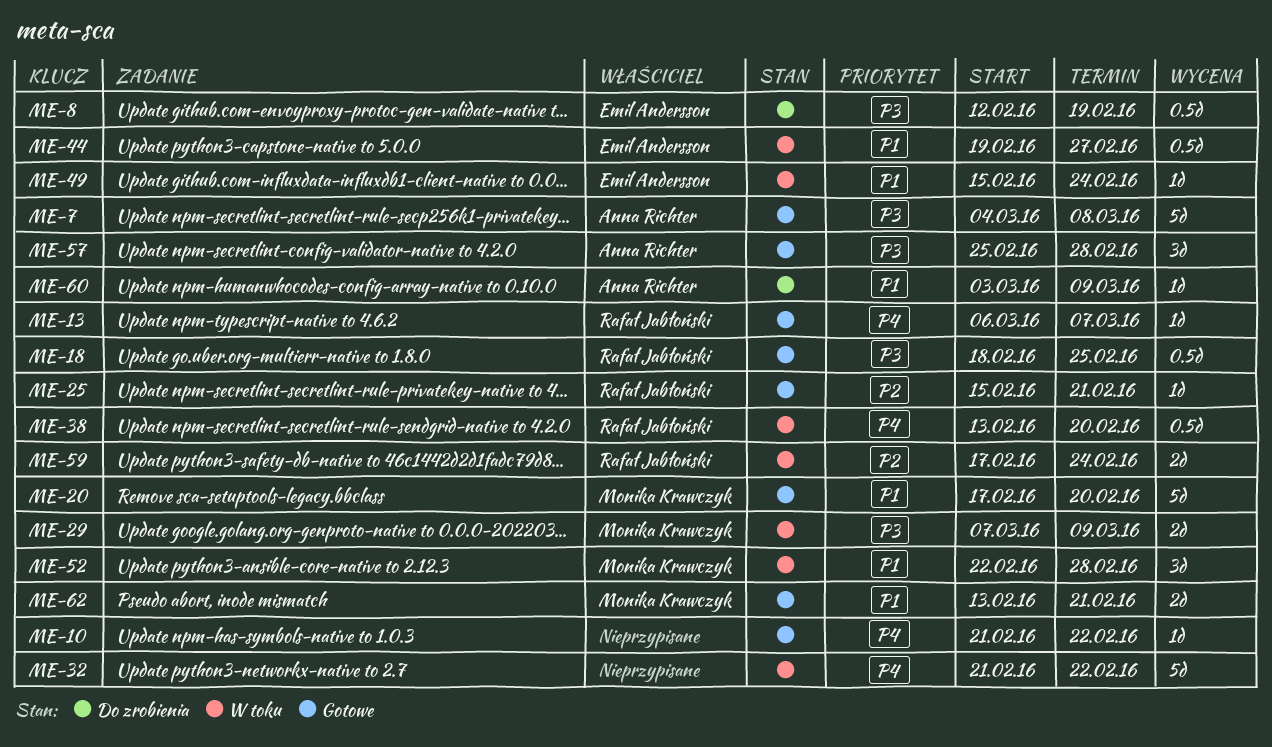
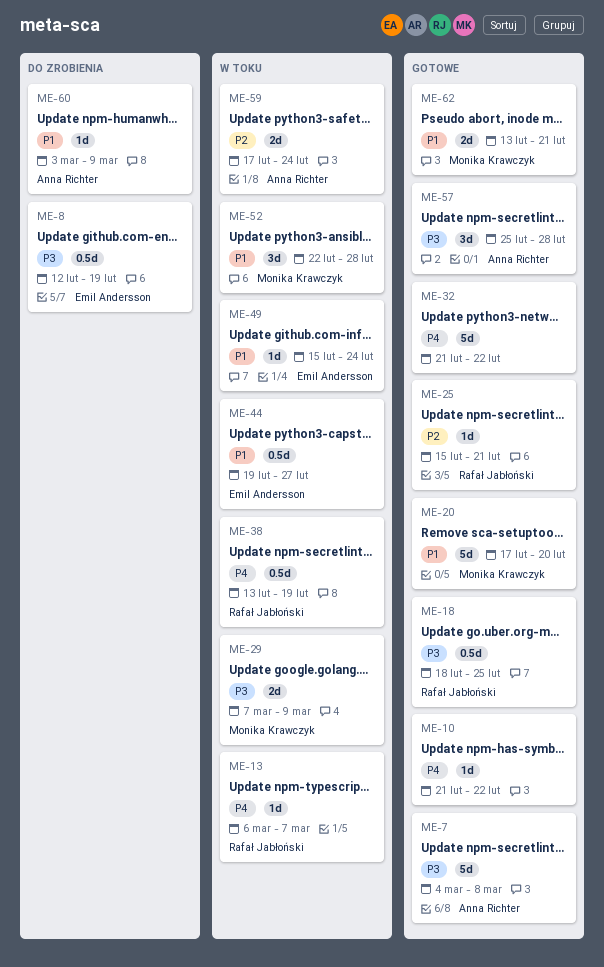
ME-13, status: Gotowe -> W toku
ME-32, status: W toku -> Gotowe
ME-38, due: Feb 20 -> Feb 19
ME-59, owner: Rafał Jabłoński -> Anna Richter

